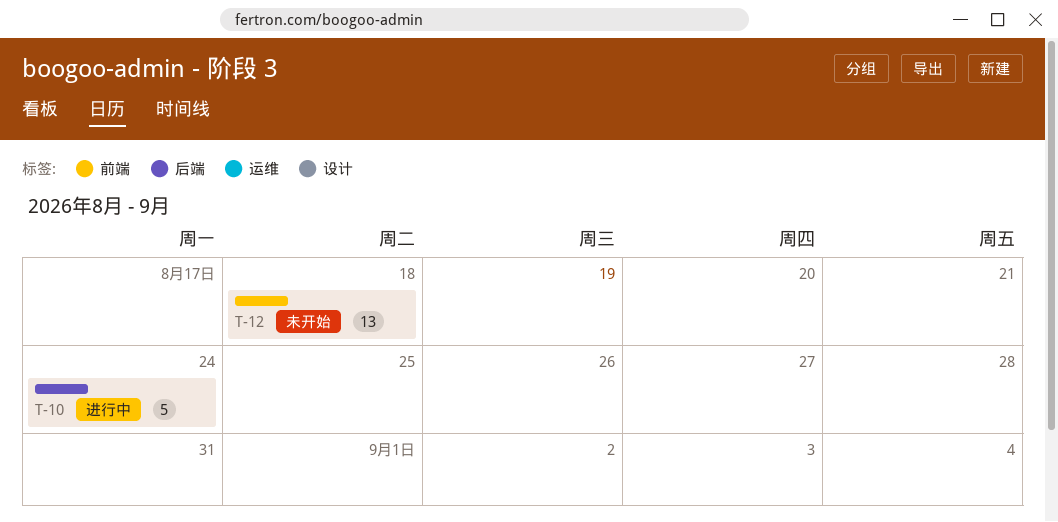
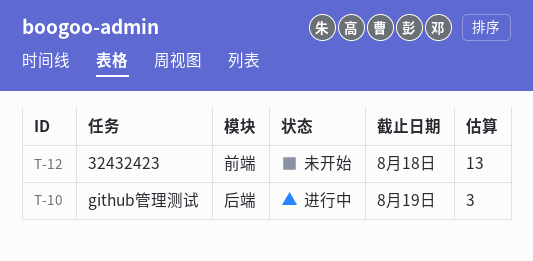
T-10, estimate: 5 -> 3
T-10, due: Aug 24 -> Aug 19

